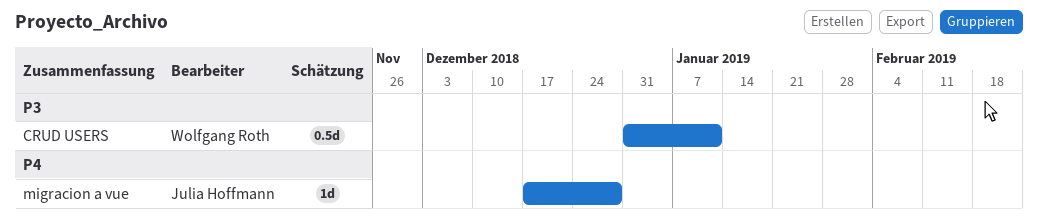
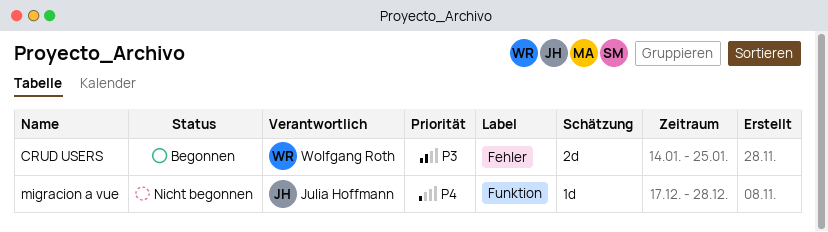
CRUD USERS, estimate: 0.5d -> 2d
CRUD USERS, start: Dec 31 -> Jan 14
CRUD USERS, due: Jan 11 -> Jan 25

